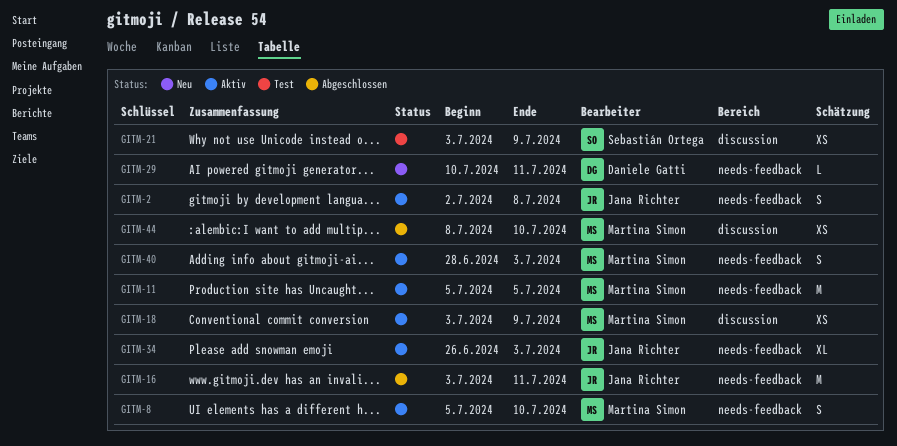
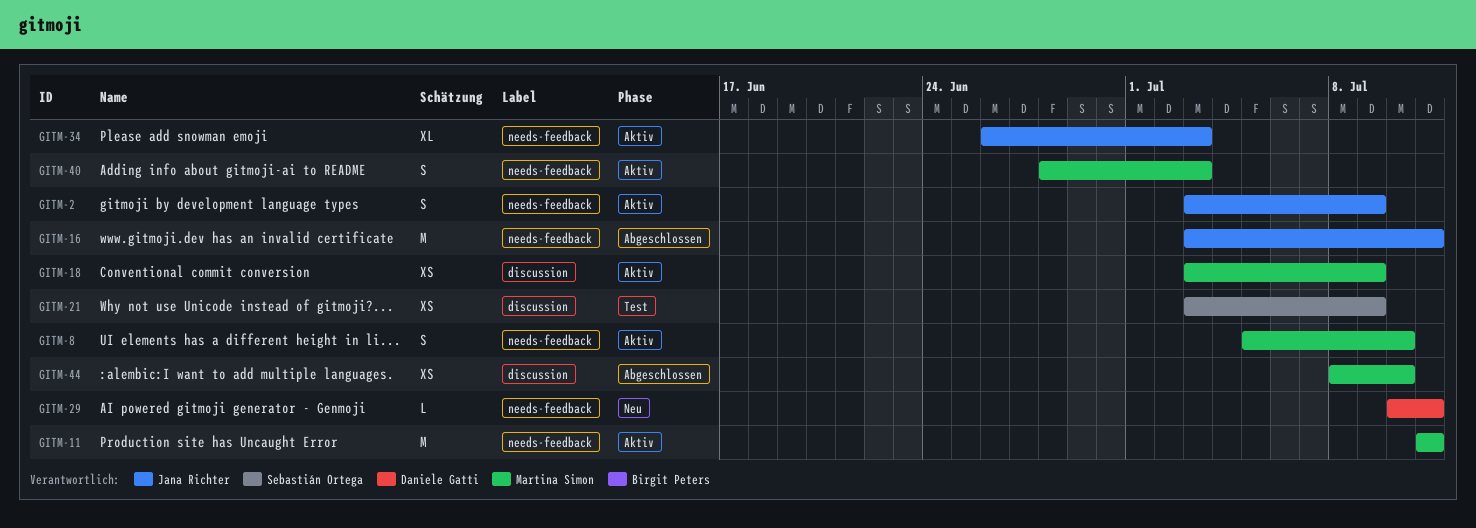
GITM-2, start: Jul 2 -> Jul 3
GITM-2, due: Jul 8 -> Jul 9
GITM-11, start: Jul 5 -> Jul 11
GITM-11, due: Jul 5 -> Jul 11

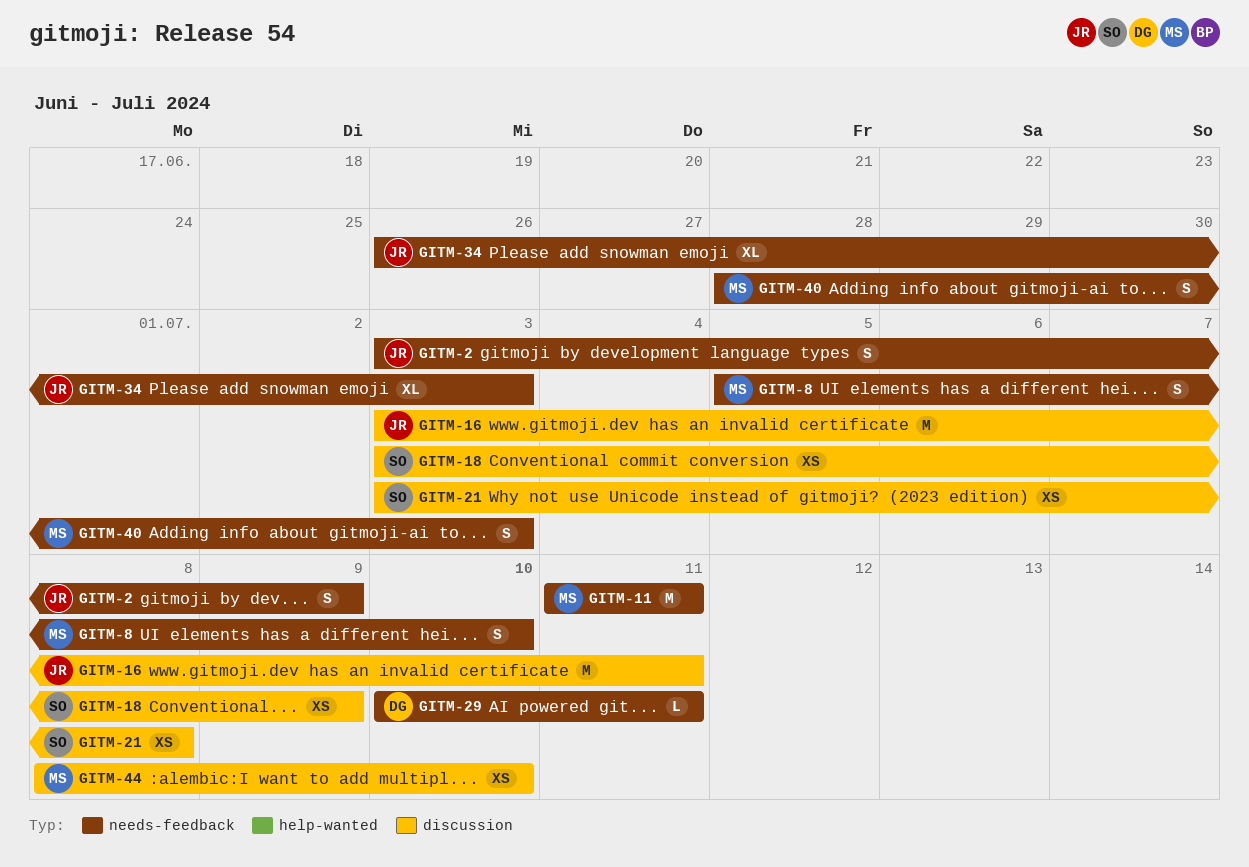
GITM-16, label: needs-feedback -> discussion
GITM-18, owner: Martina Simon -> Sebastián Ortega
GITM-21, due: Jul 9 -> Jul 8

